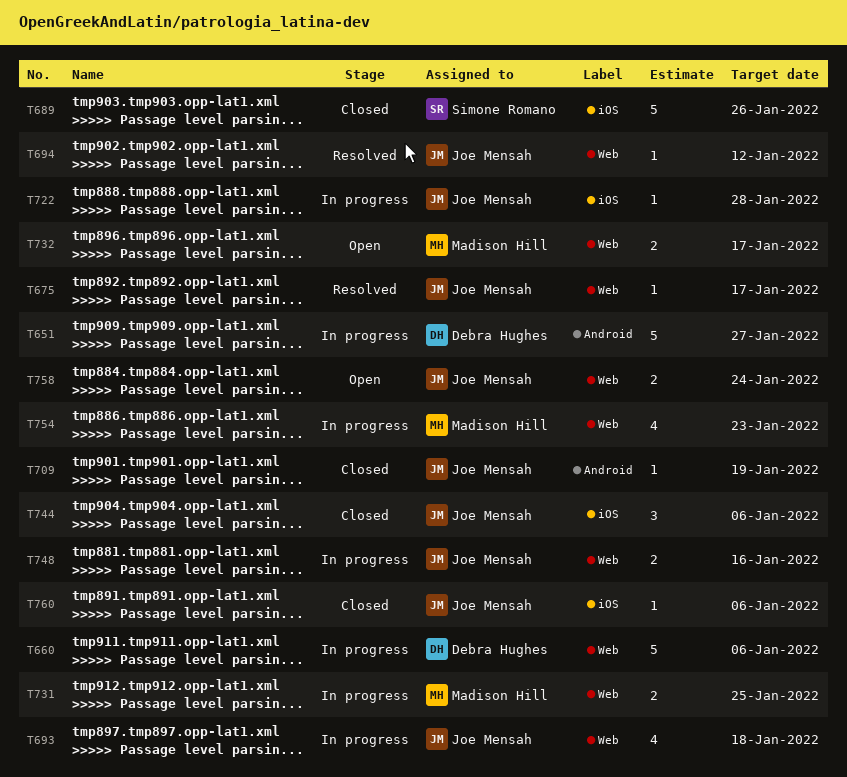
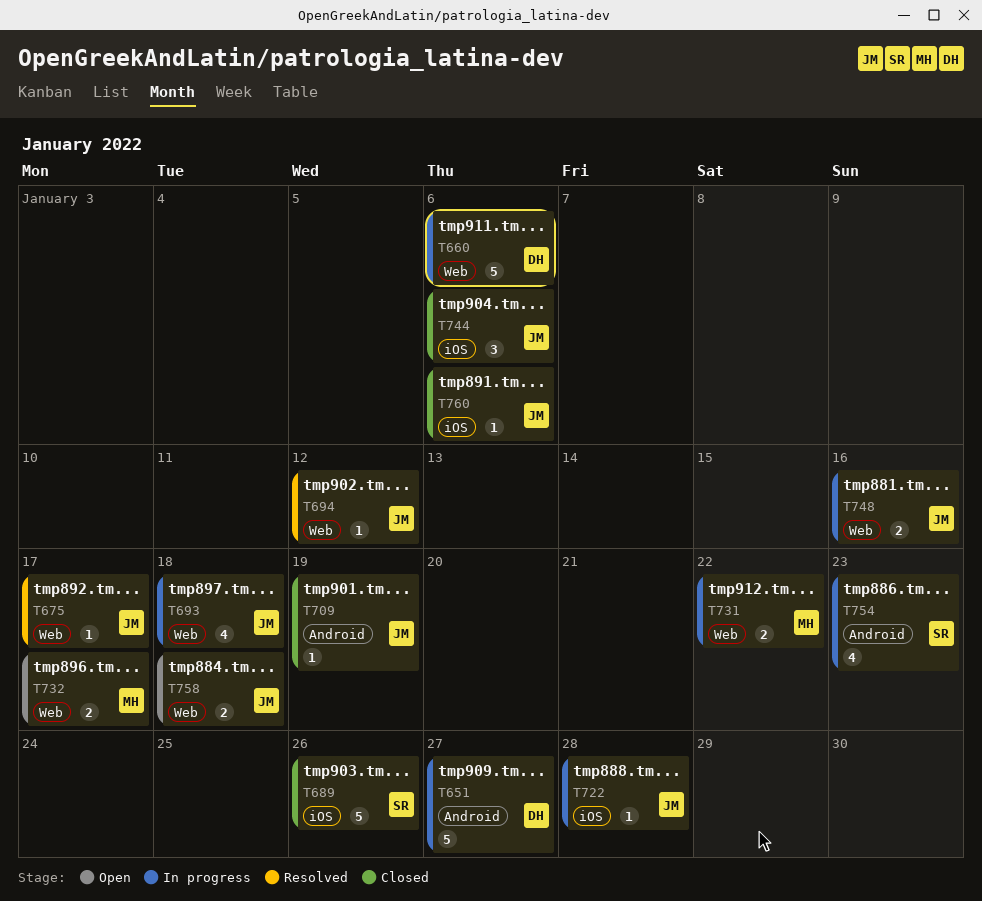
T731, due: Jan 25 -> Jan 22
T754, owner: Madison Hill -> Simone Romano
T754, label: Web -> Android
T758, due: Jan 24 -> Jan 18

